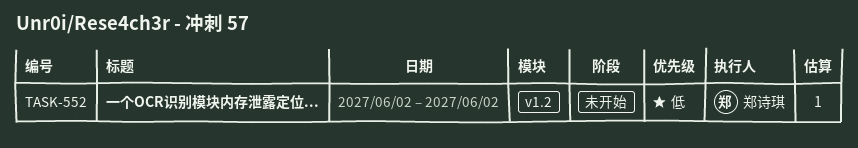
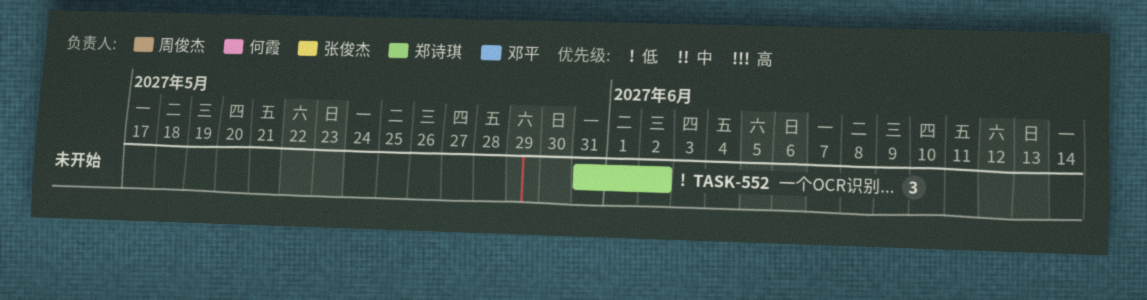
TASK-552, estimate: 1 -> 3
TASK-552, start: Jun 2 -> May 31

